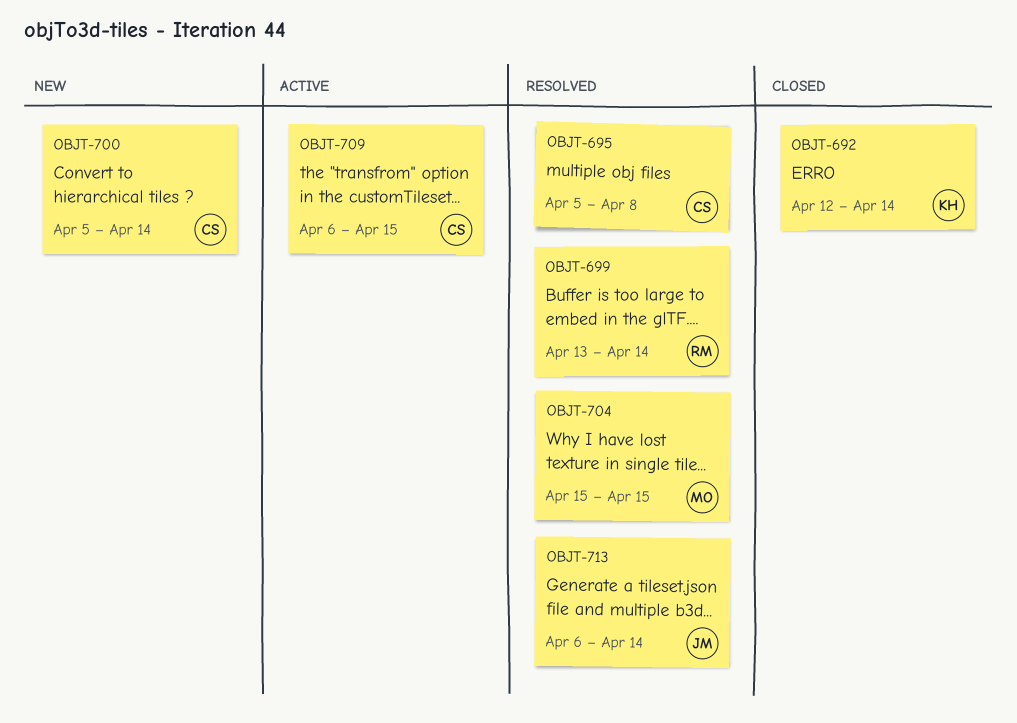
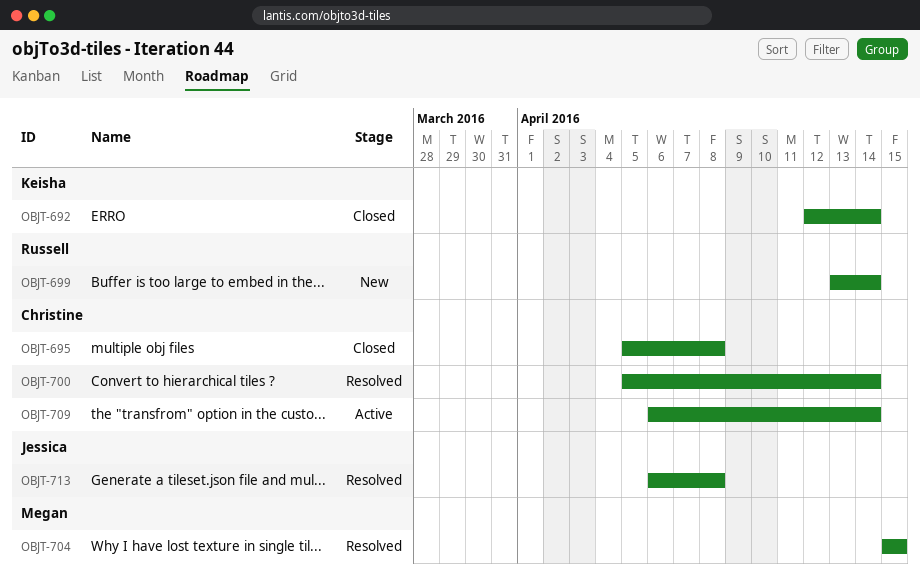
OBJT-695, status: Resolved -> Closed
OBJT-699, status: Resolved -> New
OBJT-700, status: New -> Resolved
OBJT-709, due: Apr 15 -> Apr 14
OBJT-713, due: Apr 14 -> Apr 8

